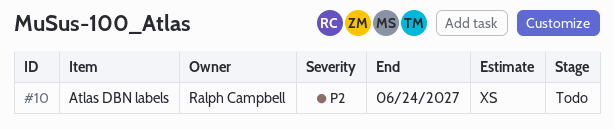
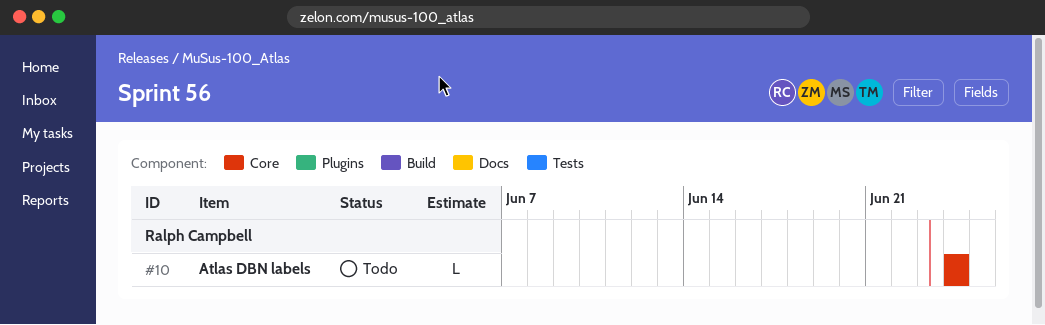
#10, estimate: XS -> L

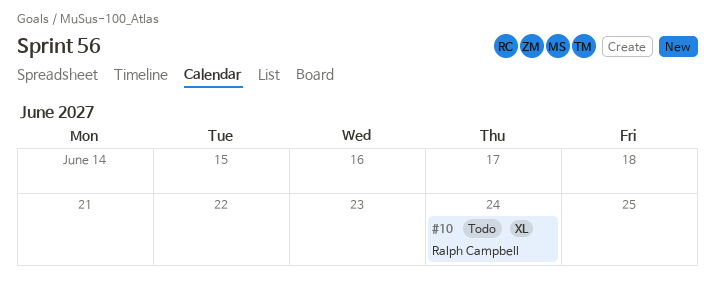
#10, estimate: L -> XL

